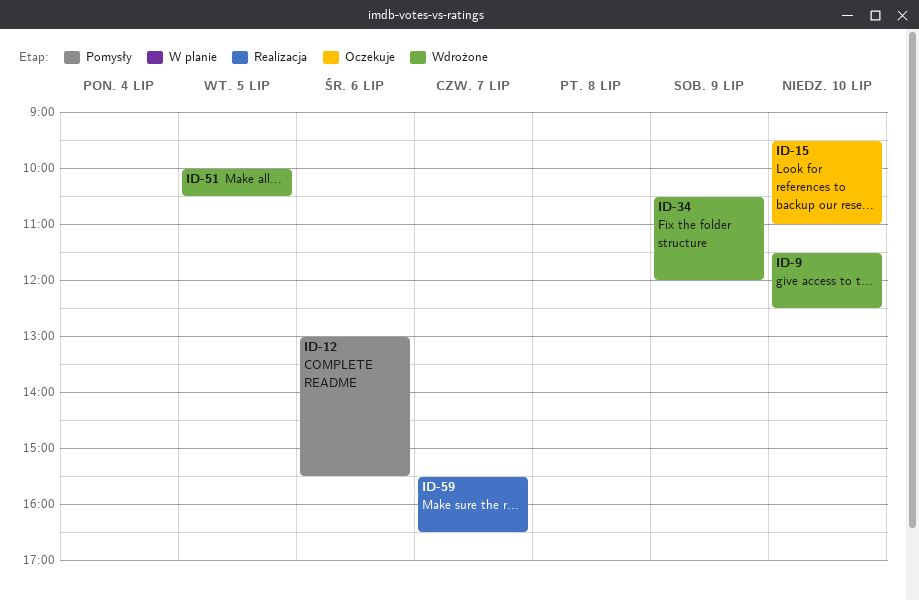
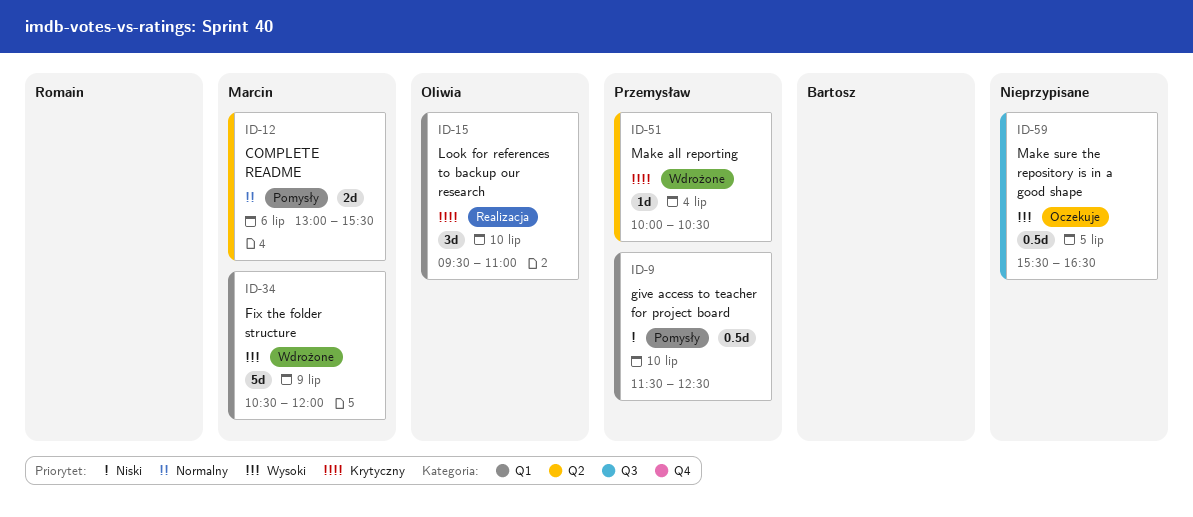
ID-9, status: Wdrożone -> Pomysły
ID-15, status: Oczekuje -> Realizacja
ID-51, day: Jul 5 -> Jul 4
ID-59, status: Realizacja -> Oczekuje
ID-59, day: Jul 7 -> Jul 5

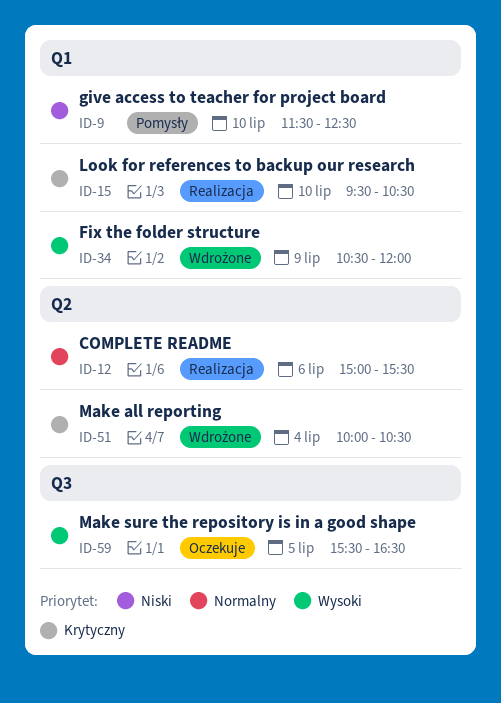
ID-12, status: Pomysły -> Realizacja
ID-12, begins: 13:00 -> 15:00
ID-15, ends: 11:00 -> 10:30

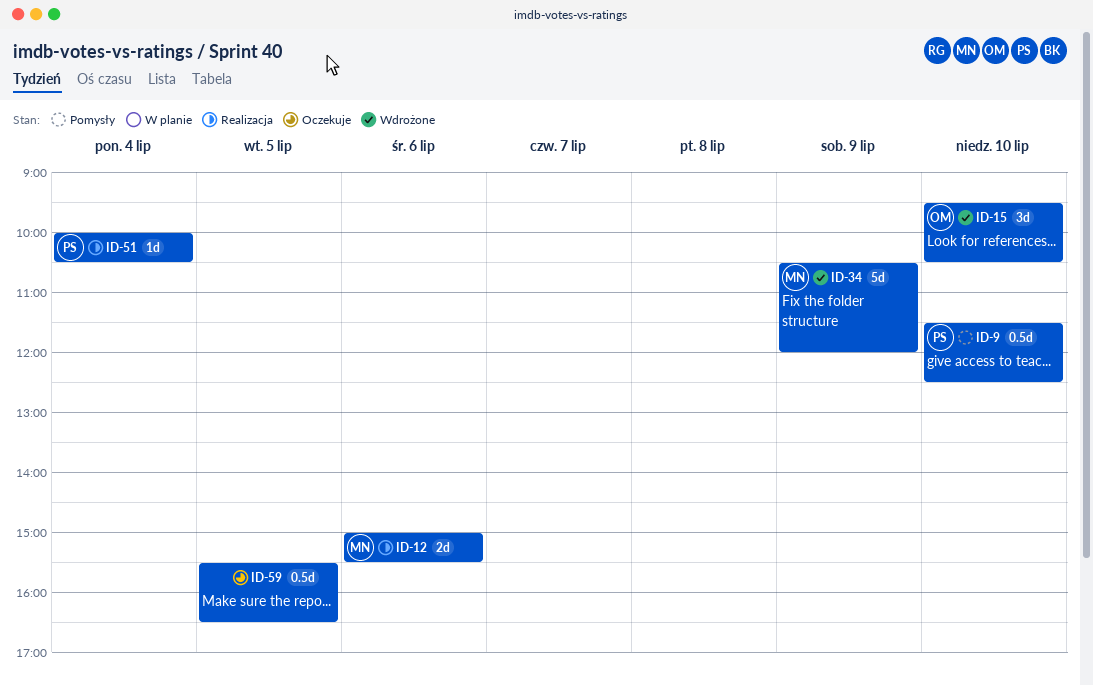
ID-15, status: Realizacja -> Wdrożone
ID-51, status: Wdrożone -> Realizacja

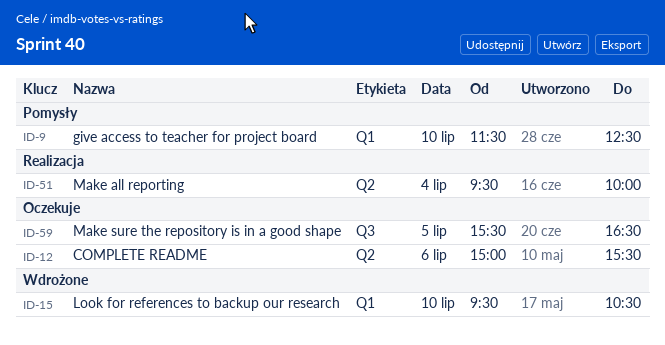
ID-12, status: Realizacja -> Oczekuje
ID-34: present -> none
ID-51, begins: 10:00 -> 09:30
ID-51, ends: 10:30 -> 10:00

